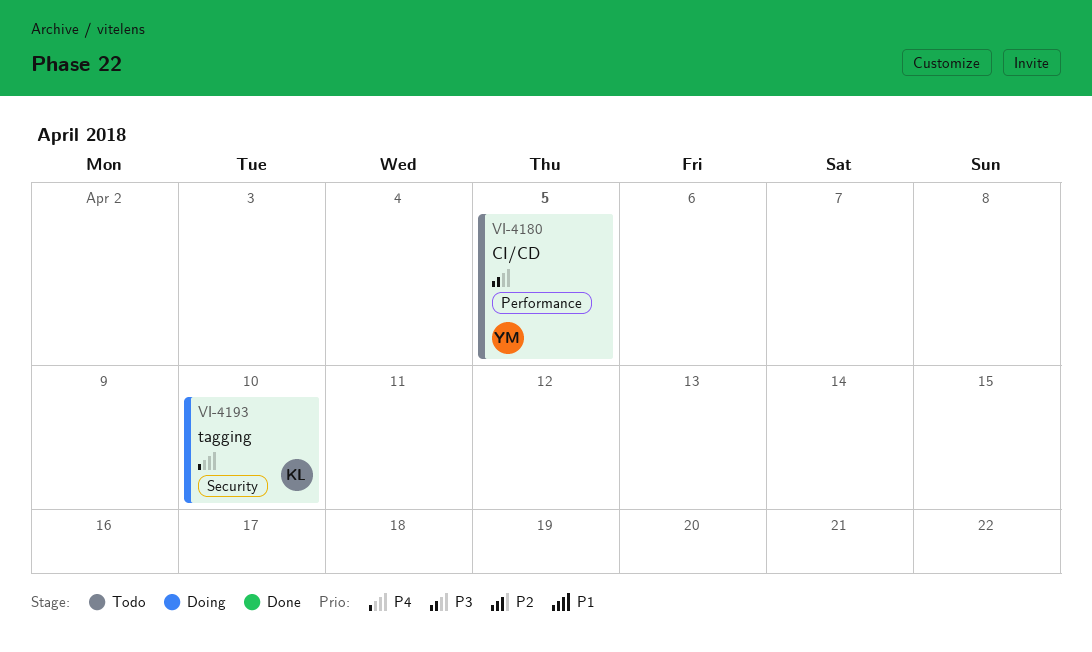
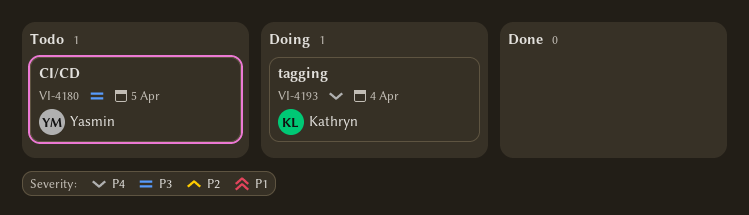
VI-4193, due: Apr 10 -> Apr 4

